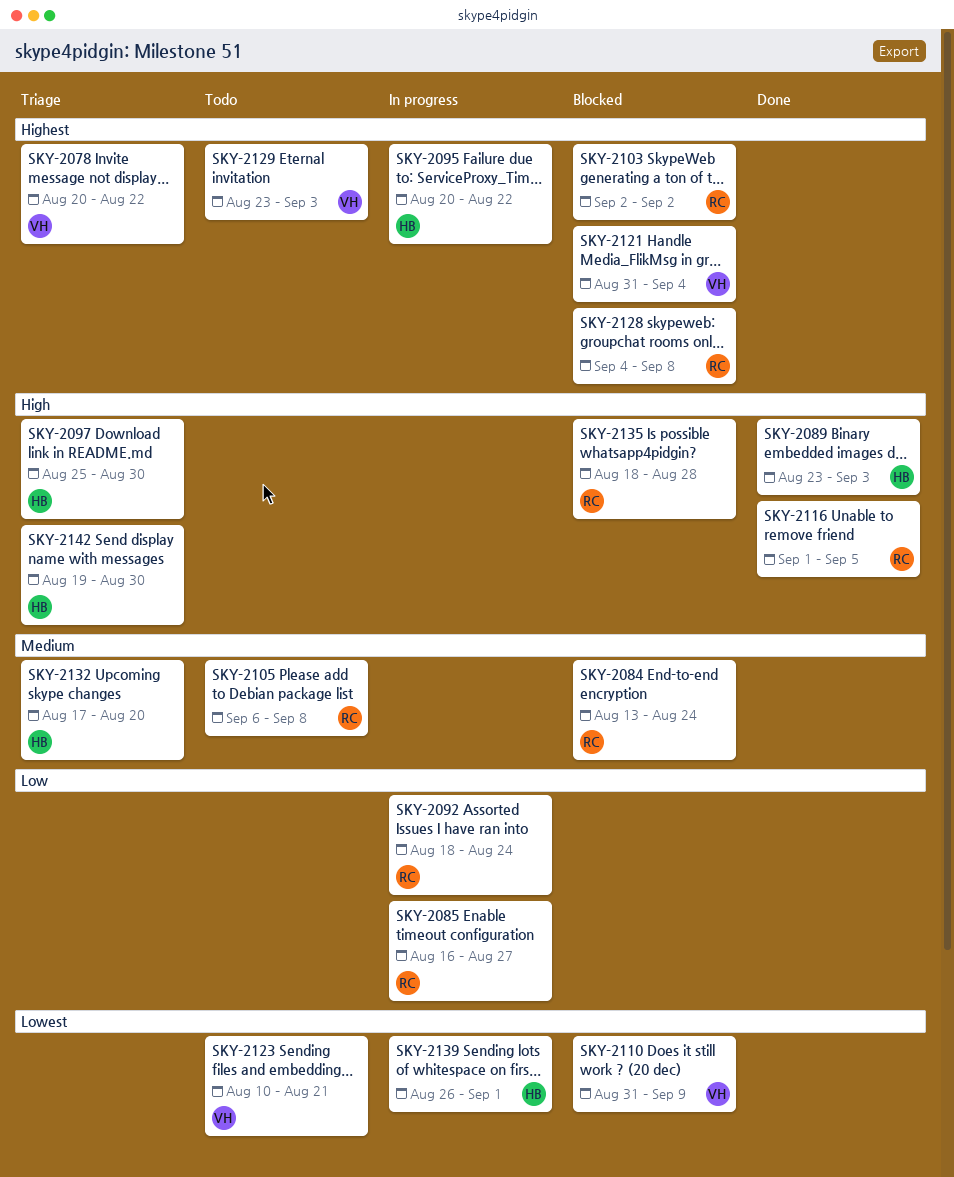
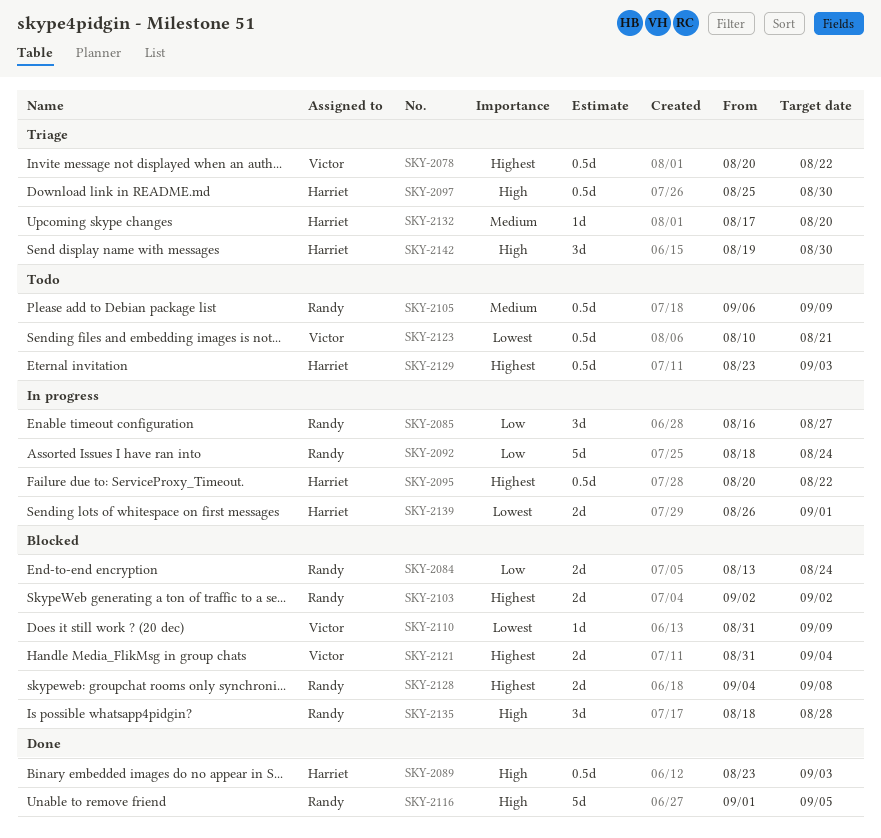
SKY-2084, priority: Medium -> Low
SKY-2105, due: Sep 8 -> Sep 9
SKY-2129, owner: Victor -> Harriet

